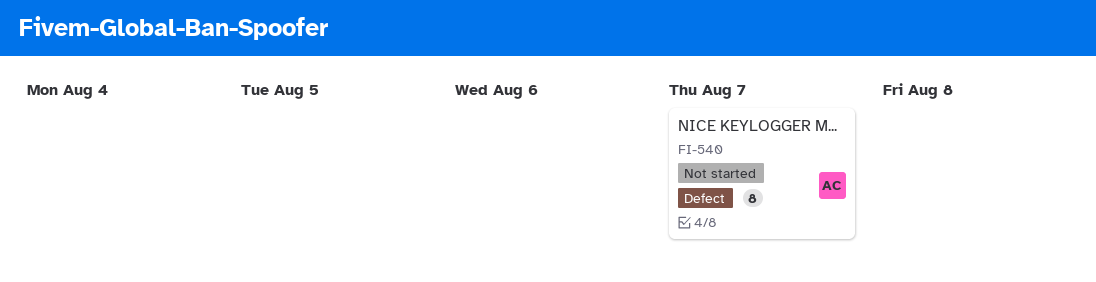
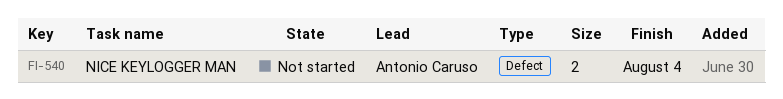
FI-540, estimate: 8 -> 2
FI-540, due: Aug 7 -> Aug 4

